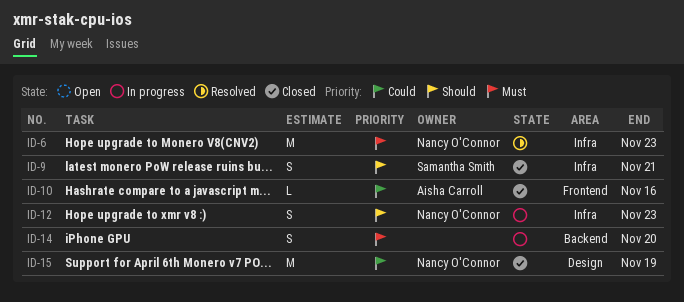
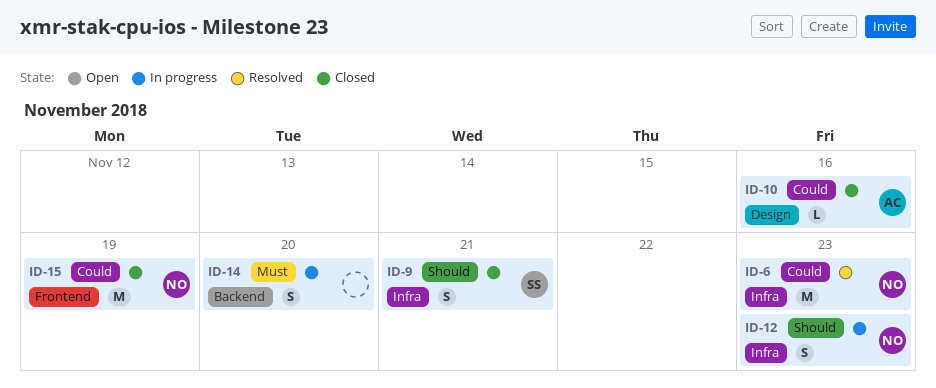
ID-6, priority: Must -> Could
ID-10, label: Frontend -> Design
ID-15, label: Design -> Frontend

